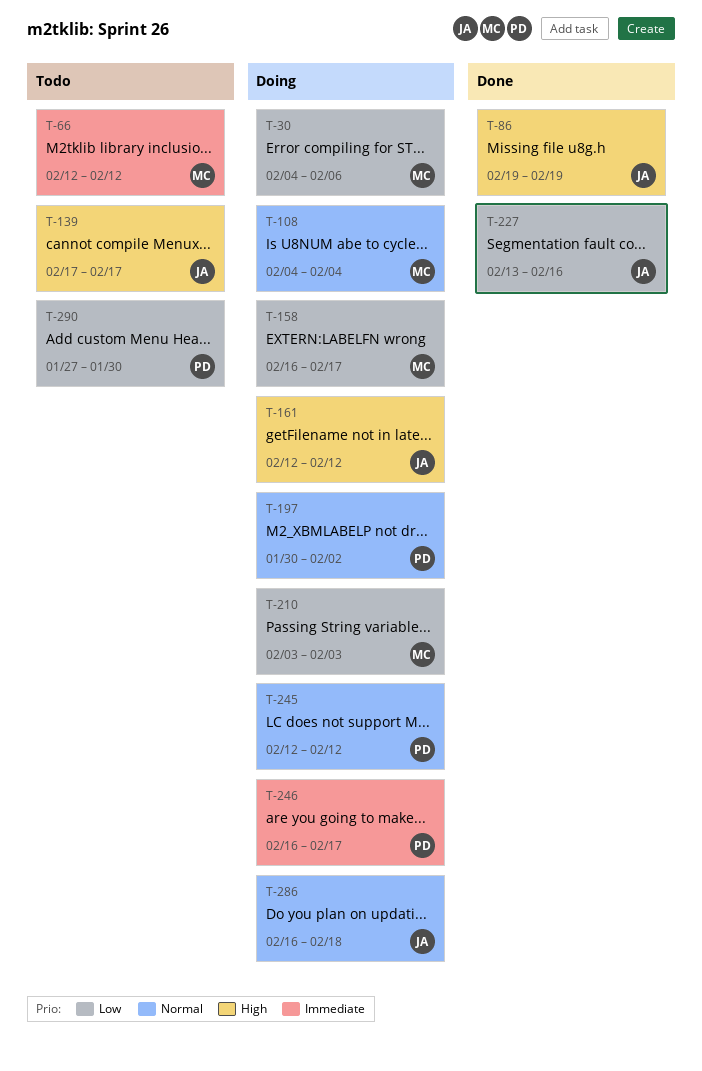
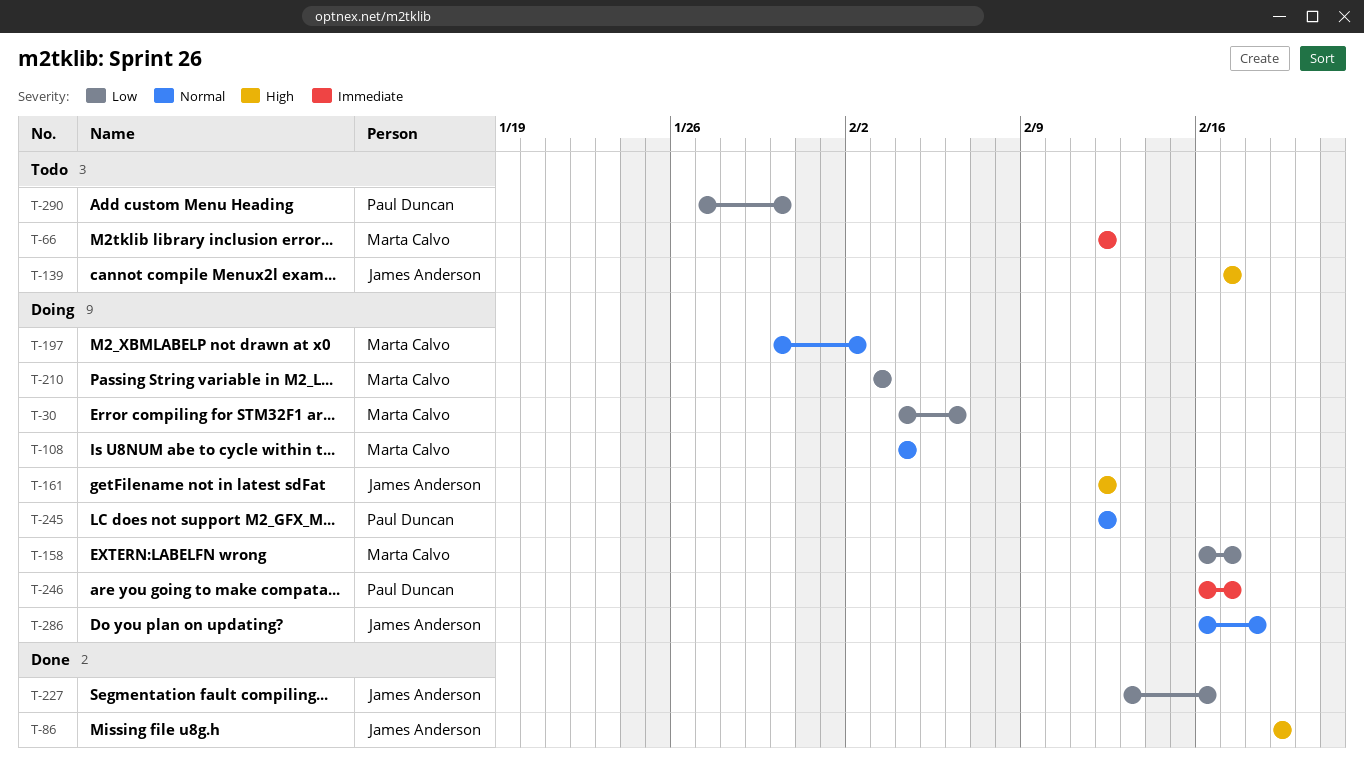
T-197, owner: Paul Duncan -> Marta Calvo

